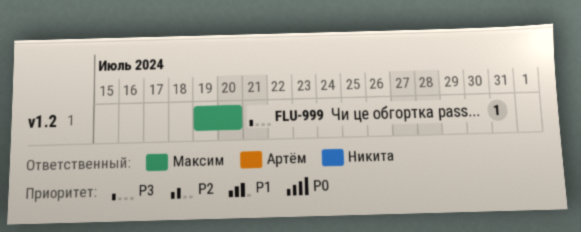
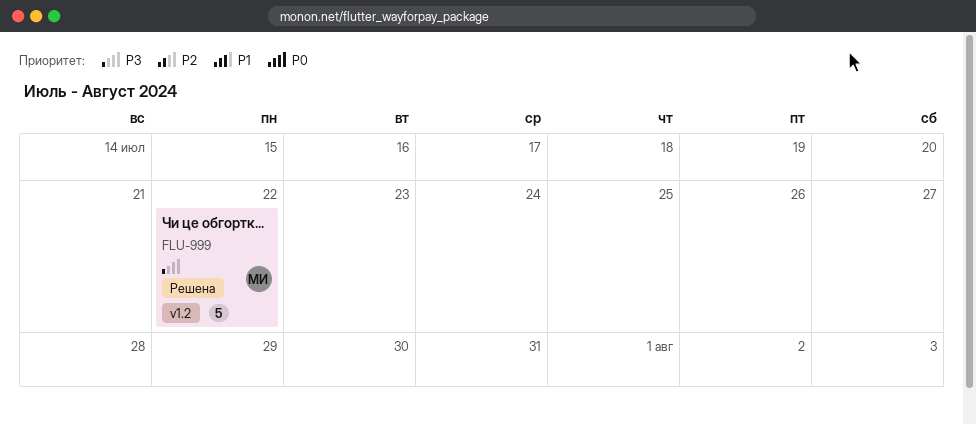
FLU-999, estimate: 1 -> 5
FLU-999, due: Jul 20 -> Jul 22

